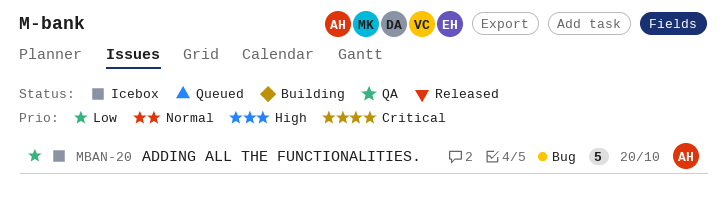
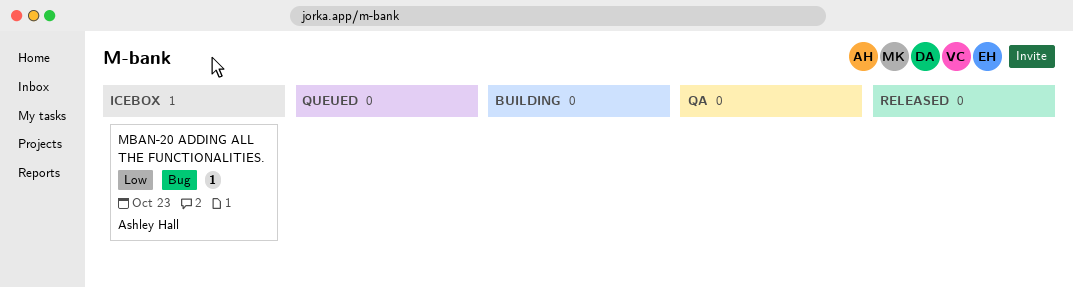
MBAN-20, estimate: 5 -> 1
MBAN-20, due: Oct 20 -> Oct 23

